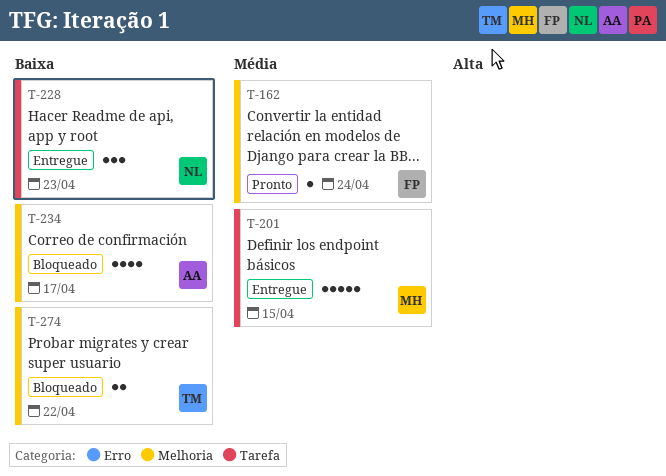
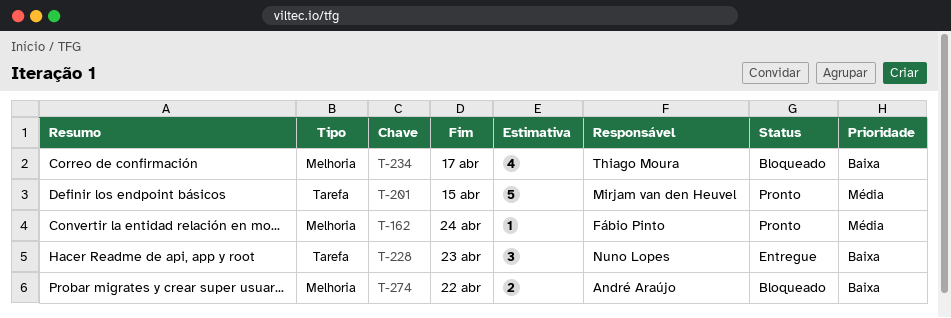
T-201, status: Entregue -> Pronto
T-234, owner: André Araújo -> Thiago Moura
T-274, owner: Thiago Moura -> André Araújo

